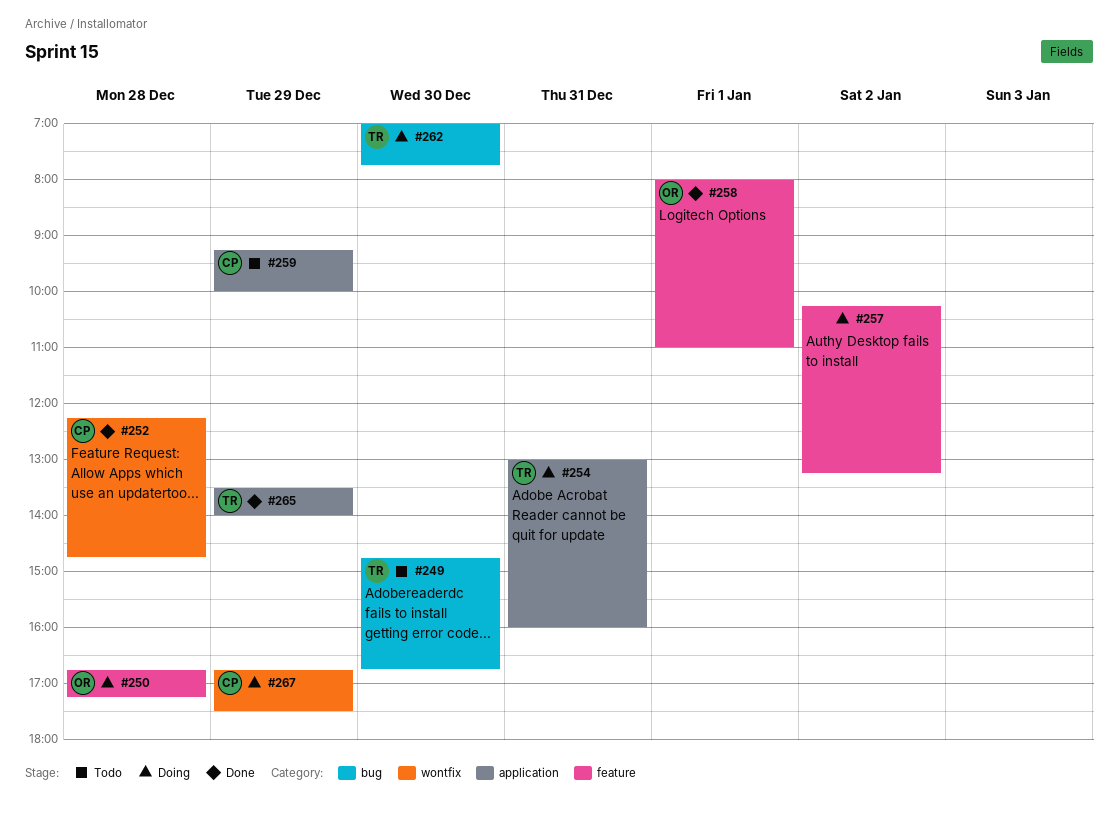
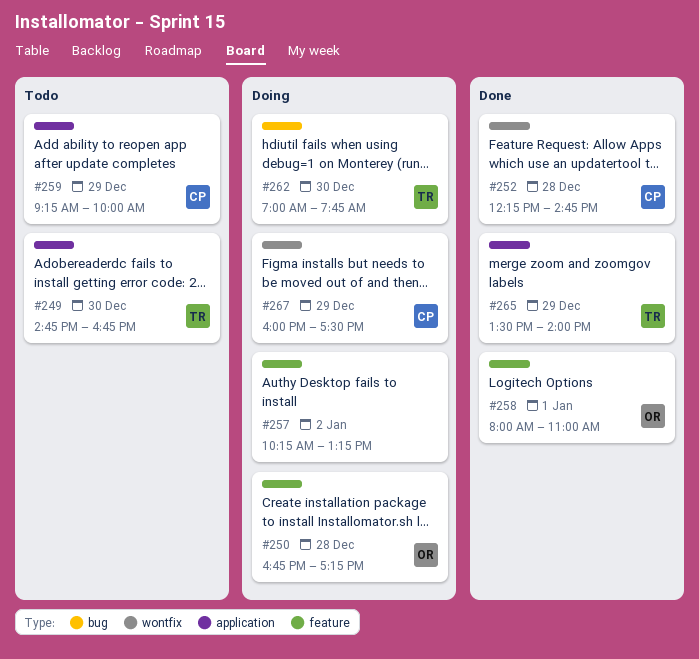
#249, label: bug -> application
#254: present -> none
#267, begins: 16:45 -> 16:00

